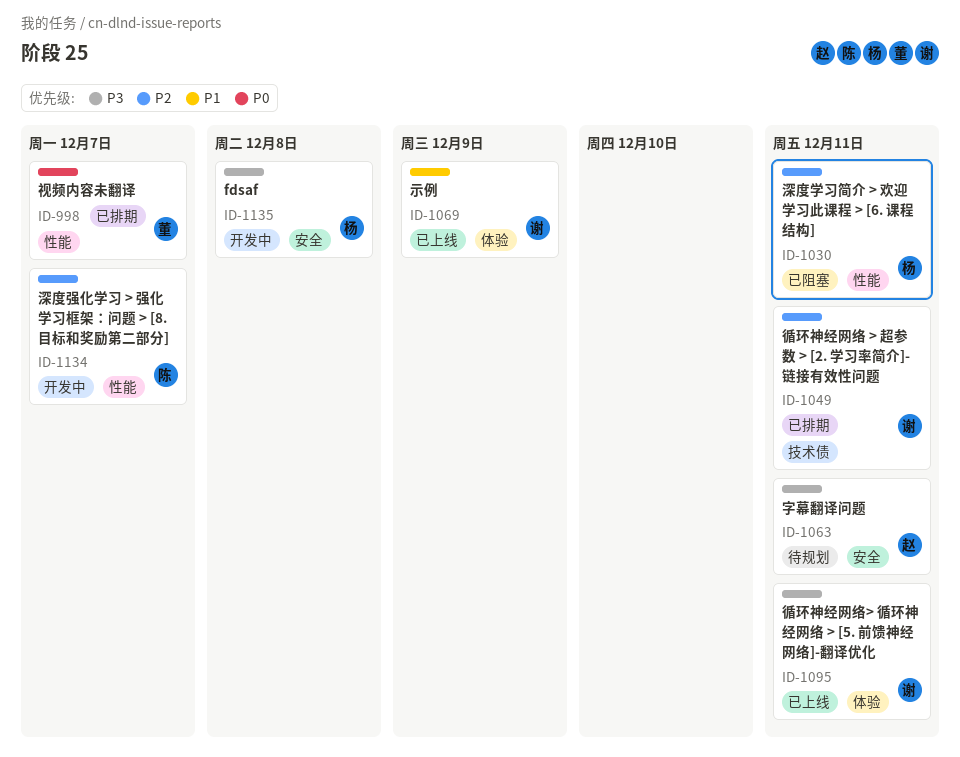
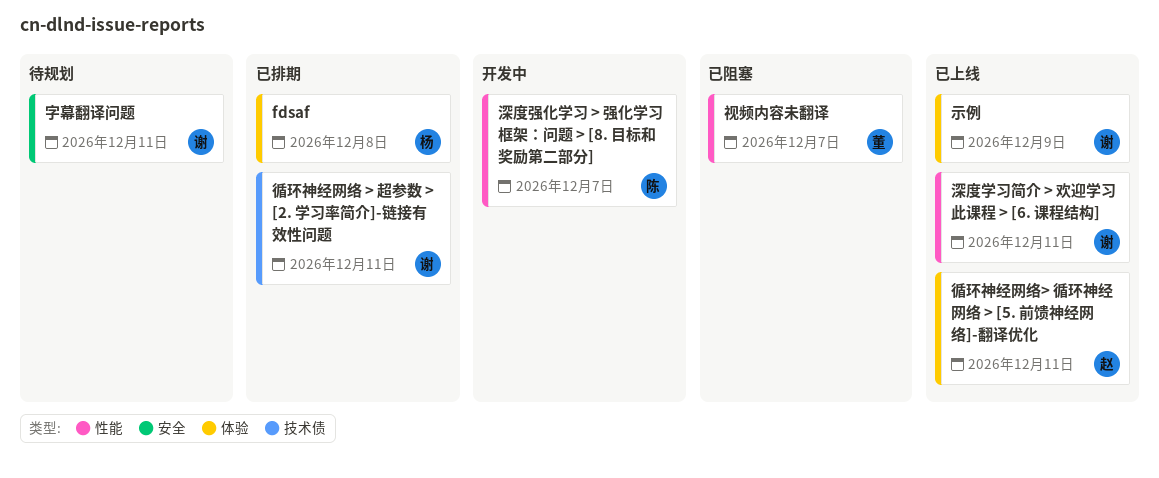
fdsaf, status: 开发中 -> 已排期
fdsaf, label: 安全 -> 体验
字幕翻译问题, owner: 赵 -> 谢
循环神经网络> 循环神经网络 > [5. 前馈神经网络]-翻译优化, owner: 谢 -> 赵
深度学习简介 > 欢迎学习此课程 > [6. 课程结构], status: 已阻塞 -> 已上线
深度学习简介 > 欢迎学习此课程 > [6. 课程结构], owner: 杨 -> 谢
视频内容未翻译, status: 已排期 -> 已阻塞

